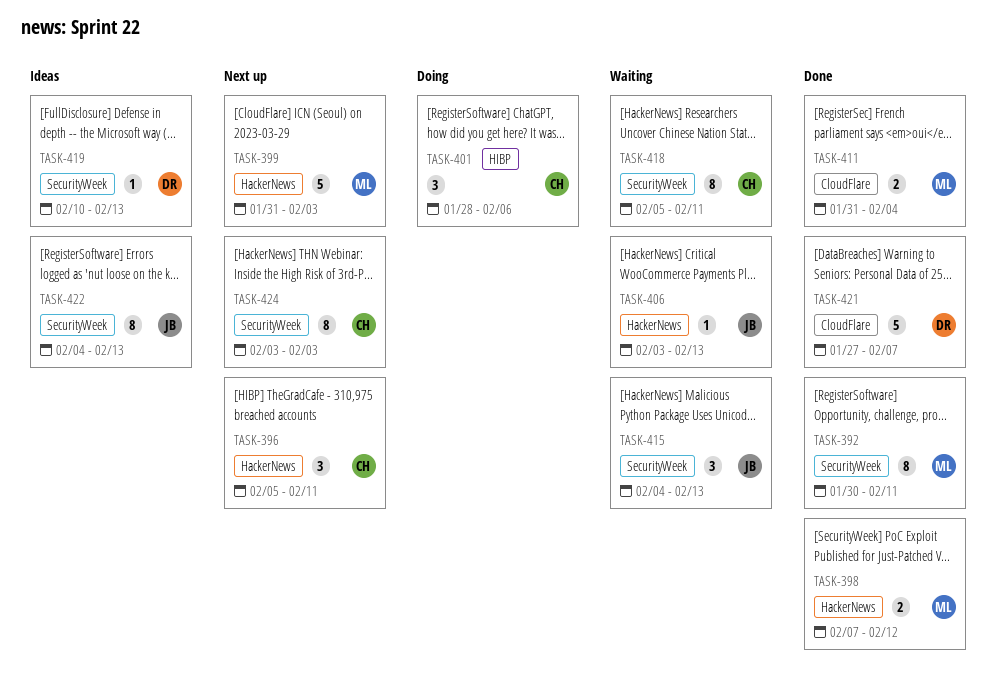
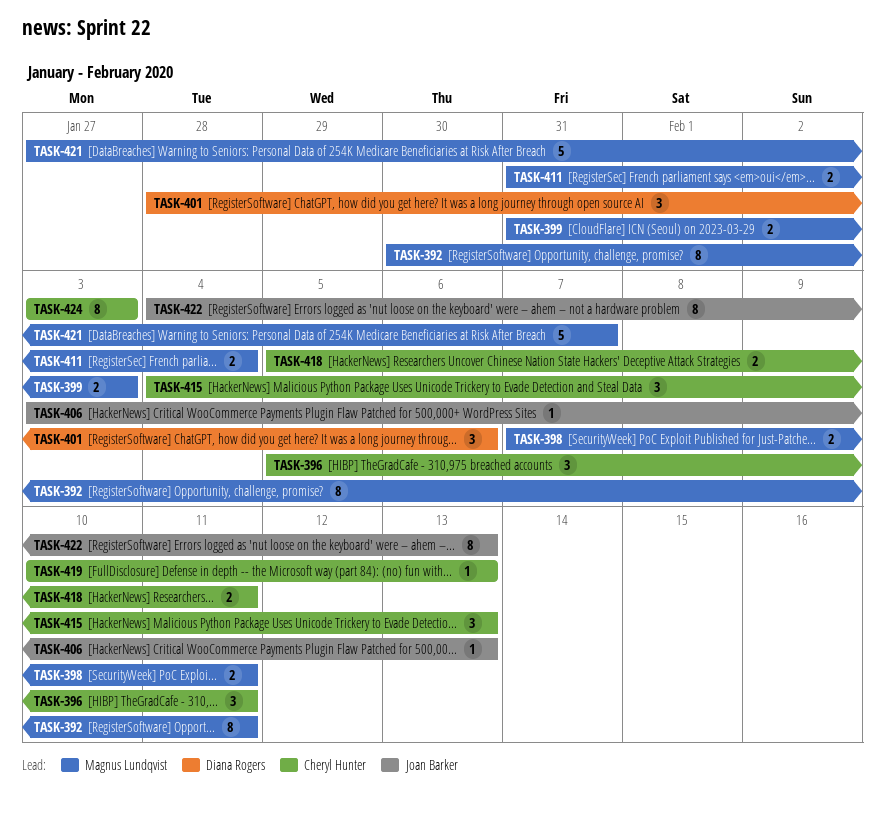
TASK-398, due: Feb 12 -> Feb 11
TASK-399, estimate: 5 -> 2
TASK-401, owner: Cheryl Hunter -> Diana Rogers
TASK-415, owner: Joan Barker -> Cheryl Hunter
TASK-418, estimate: 8 -> 2
TASK-419, owner: Diana Rogers -> Cheryl Hunter
TASK-421, owner: Diana Rogers -> Magnus Lundqvist

